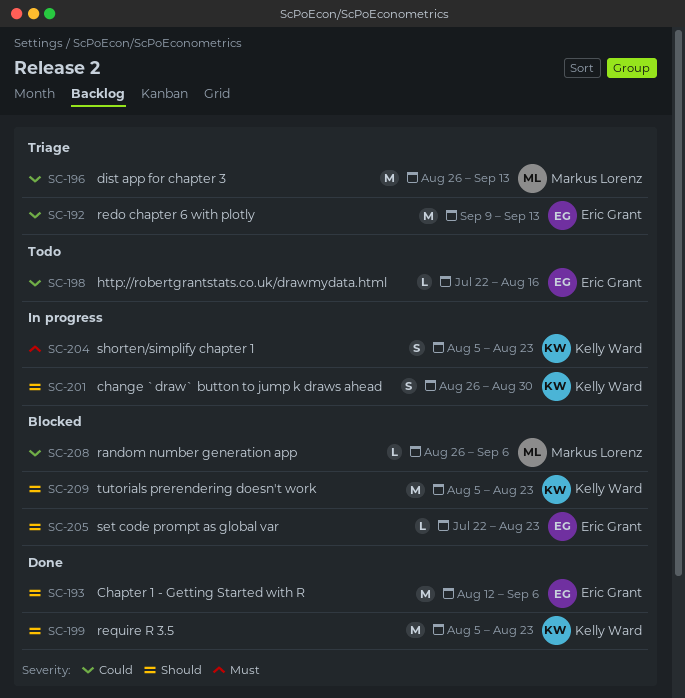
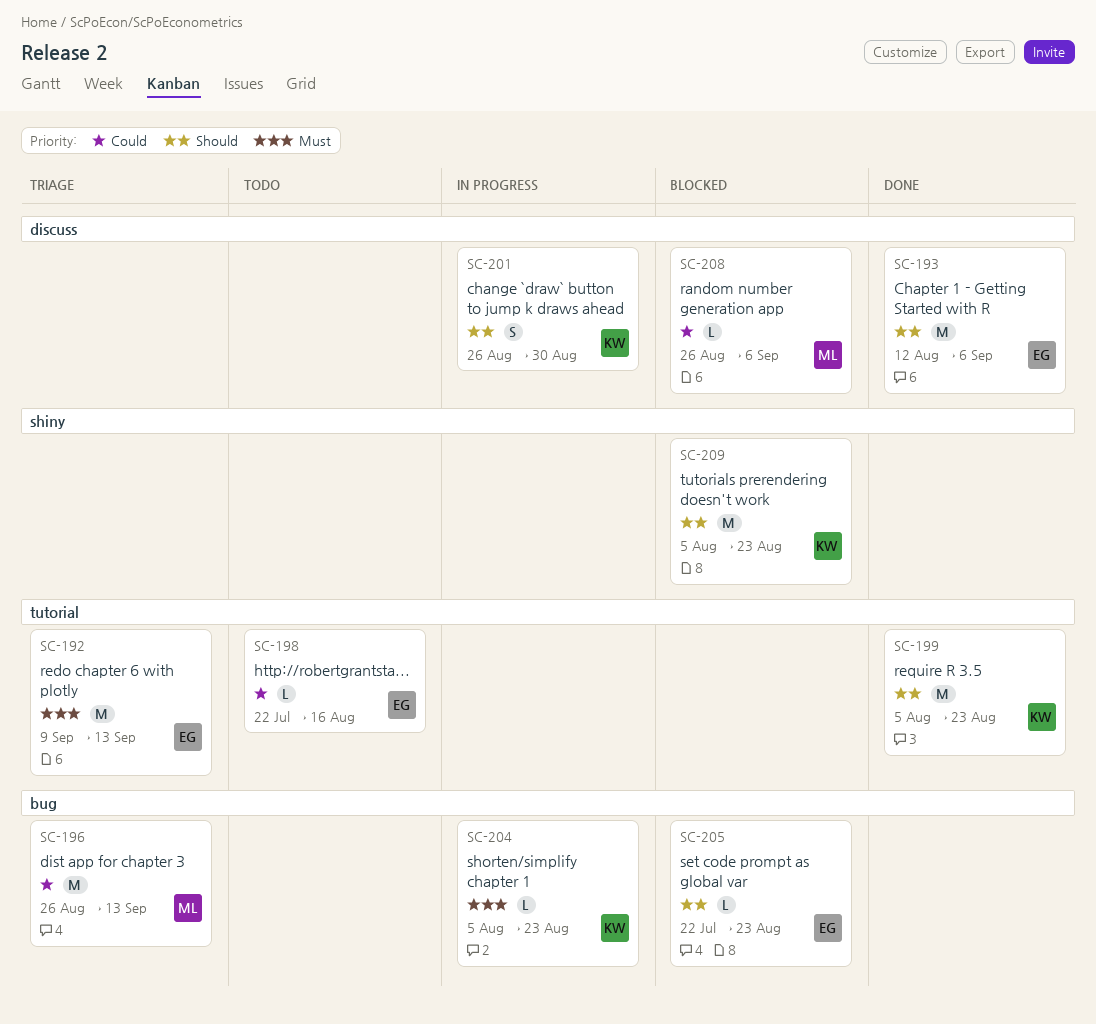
SC-192, priority: Could -> Must
SC-204, estimate: S -> L

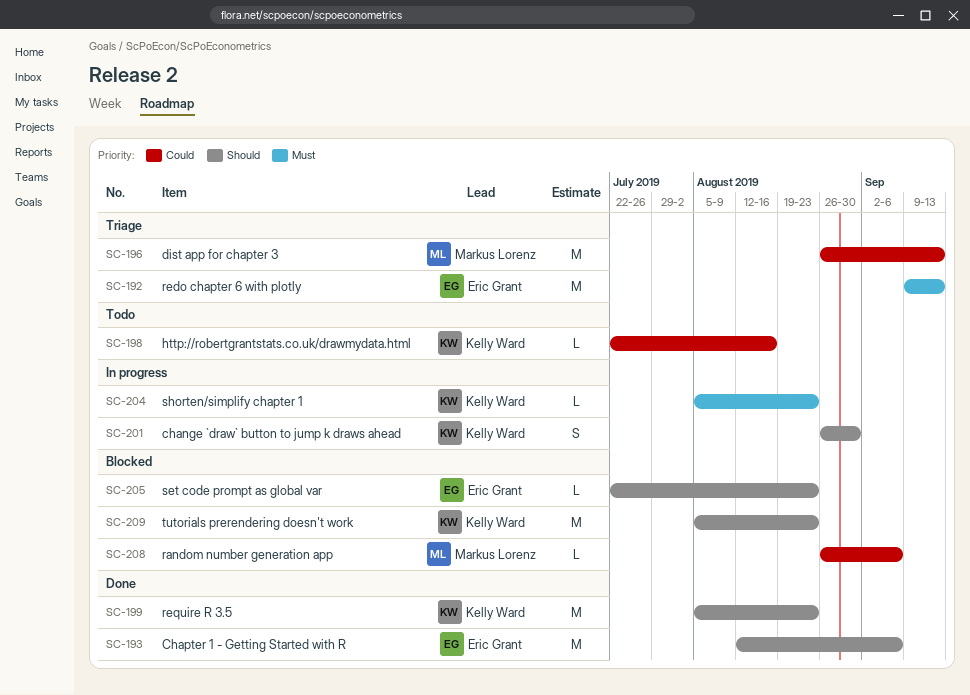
SC-198, owner: Eric Grant -> Kelly Ward

